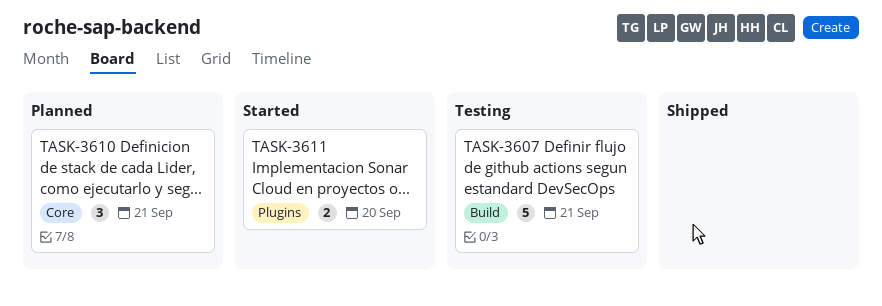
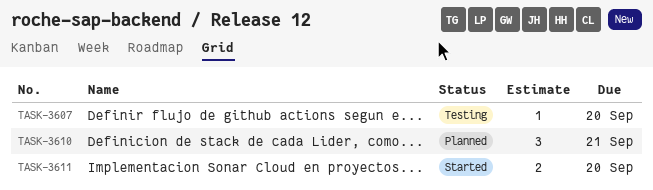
TASK-3607, estimate: 5 -> 1
TASK-3607, due: Sep 21 -> Sep 20

